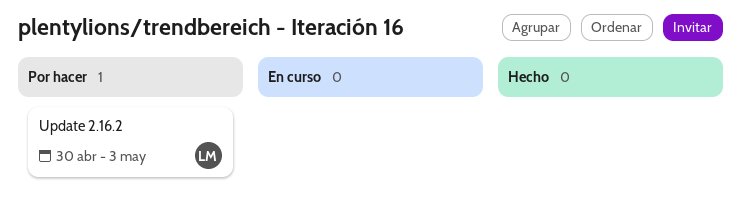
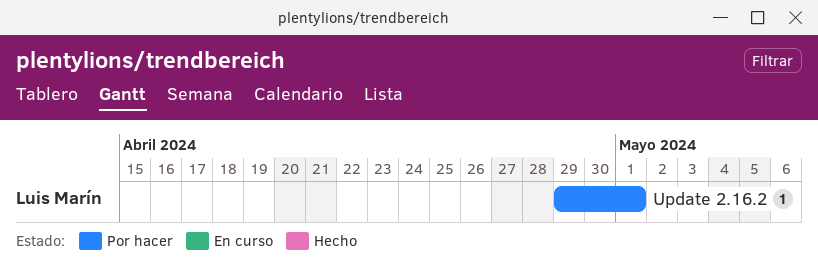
Update 2.16.2, start: Apr 30 -> Apr 29
Update 2.16.2, due: May 3 -> May 1

